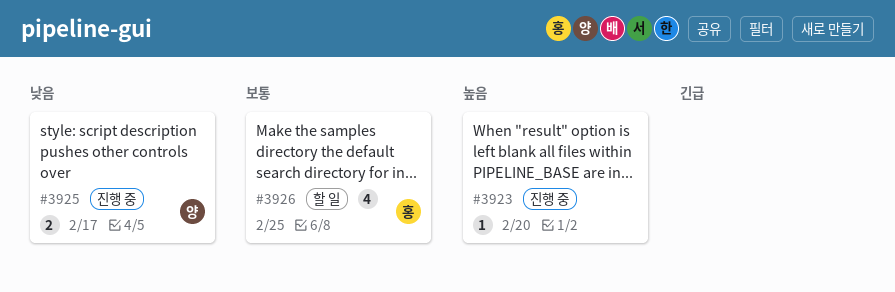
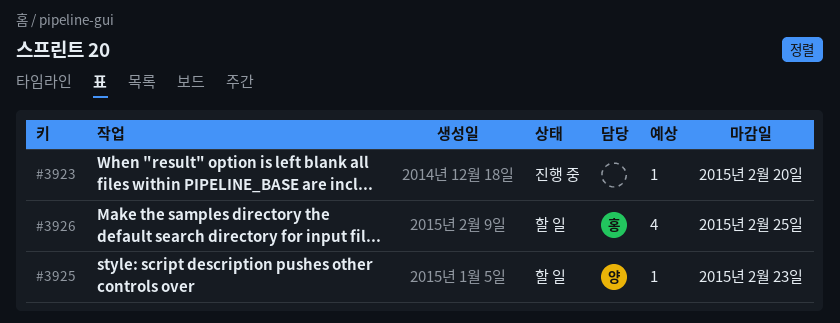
#3925, status: 진행 중 -> 할 일
#3925, estimate: 2 -> 1
#3925, due: Feb 17 -> Feb 23

